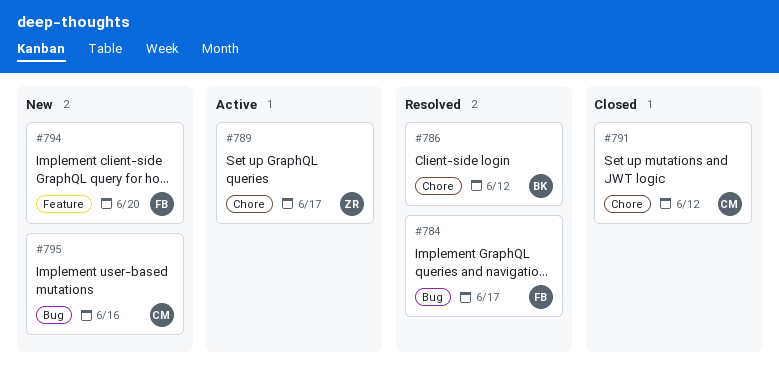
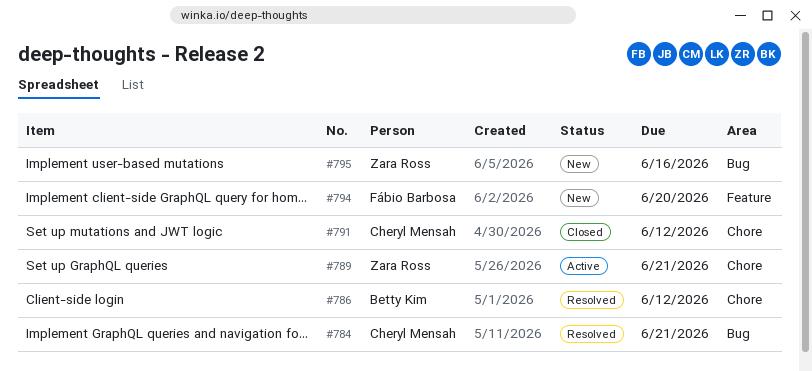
#784, owner: Fábio Barbosa -> Cheryl Mensah
#784, due: Jun 17 -> Jun 21
#789, due: Jun 17 -> Jun 21
#795, owner: Cheryl Mensah -> Zara Ross

